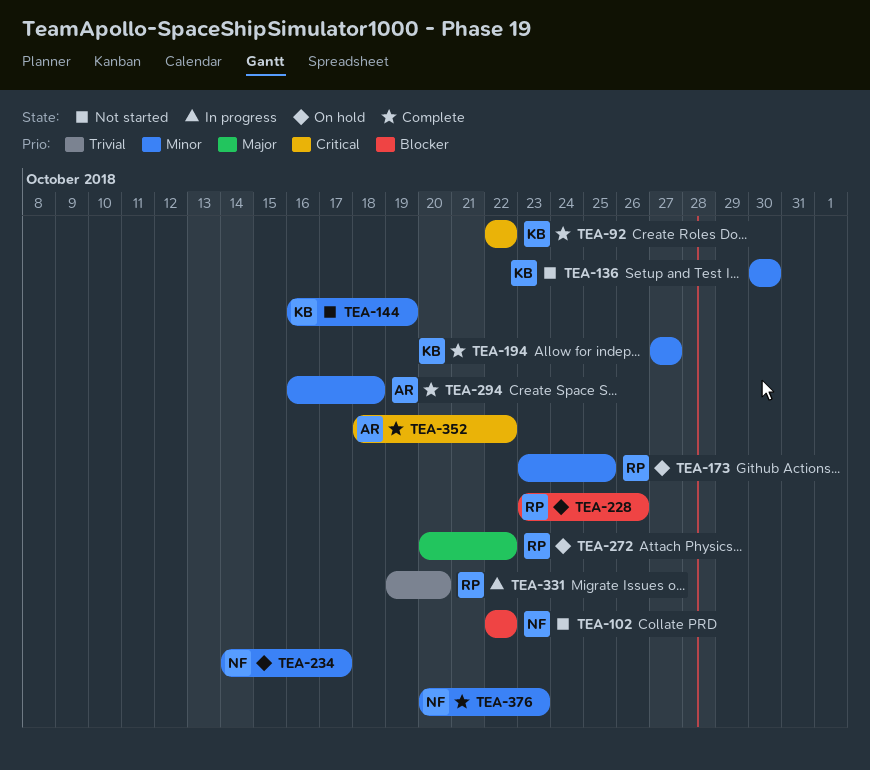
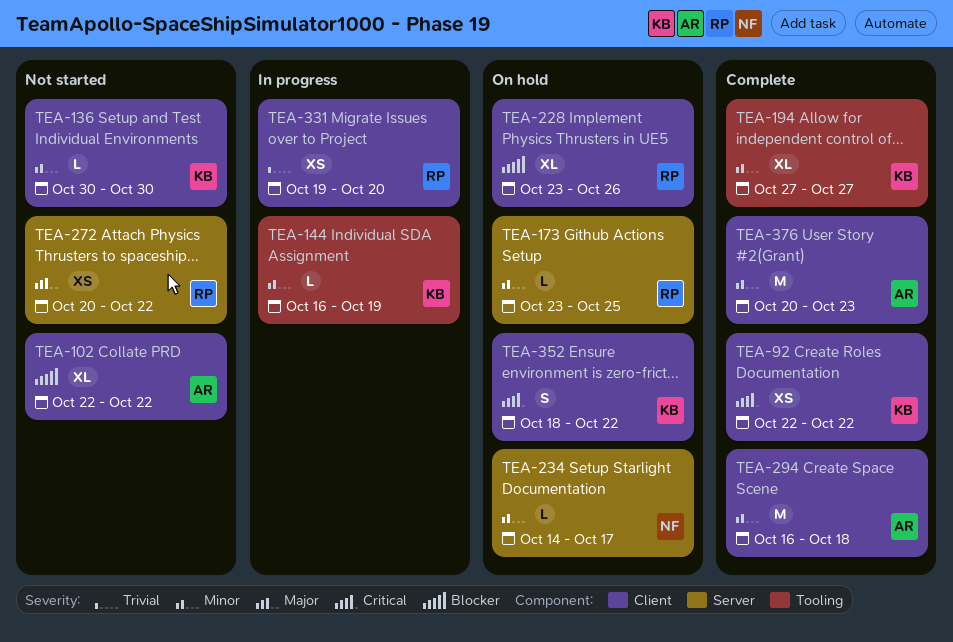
TEA-102, owner: NF -> AR
TEA-144, status: Not started -> In progress
TEA-272, status: On hold -> Not started
TEA-352, status: Complete -> On hold
TEA-352, owner: AR -> KB
TEA-376, owner: NF -> AR

